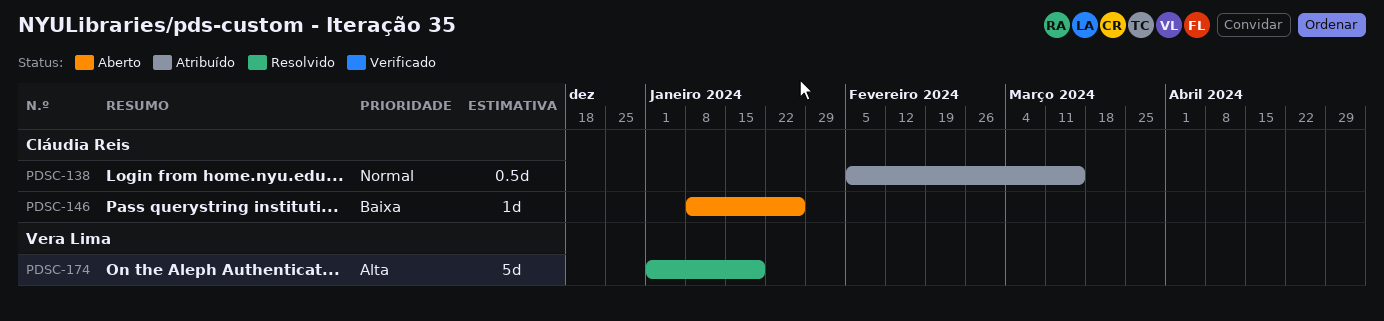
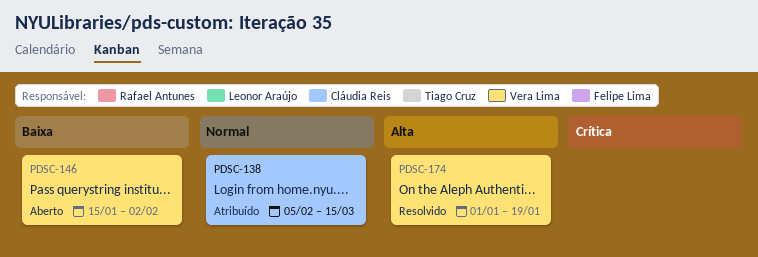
PDSC-146, owner: Cláudia Reis -> Vera Lima
PDSC-146, start: Jan 8 -> Jan 15
PDSC-146, due: Jan 26 -> Feb 2

